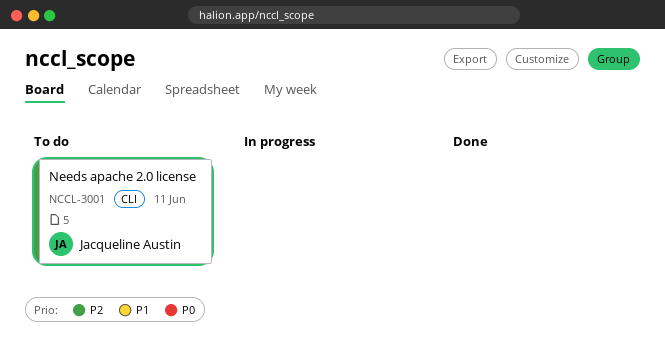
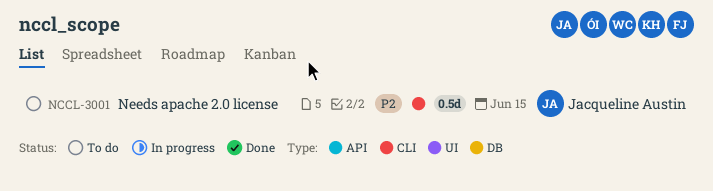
NCCL-3001, due: Jun 11 -> Jun 15

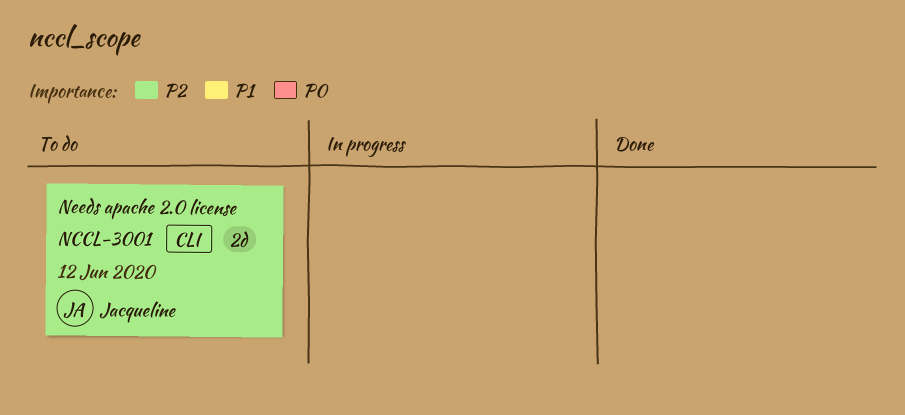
NCCL-3001, estimate: 0.5d -> 2d
NCCL-3001, due: Jun 15 -> Jun 12

